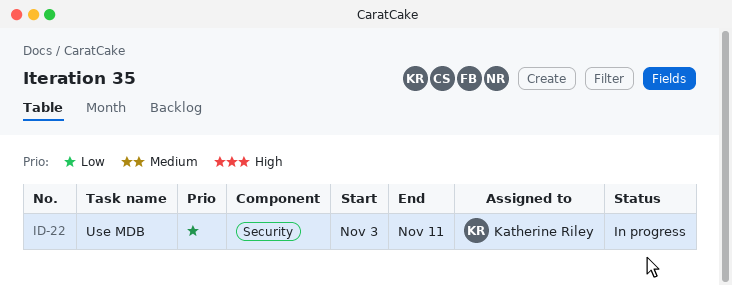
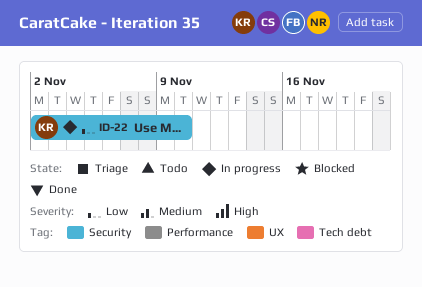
ID-22, start: Nov 3 -> Nov 2
ID-22, due: Nov 11 -> Nov 10

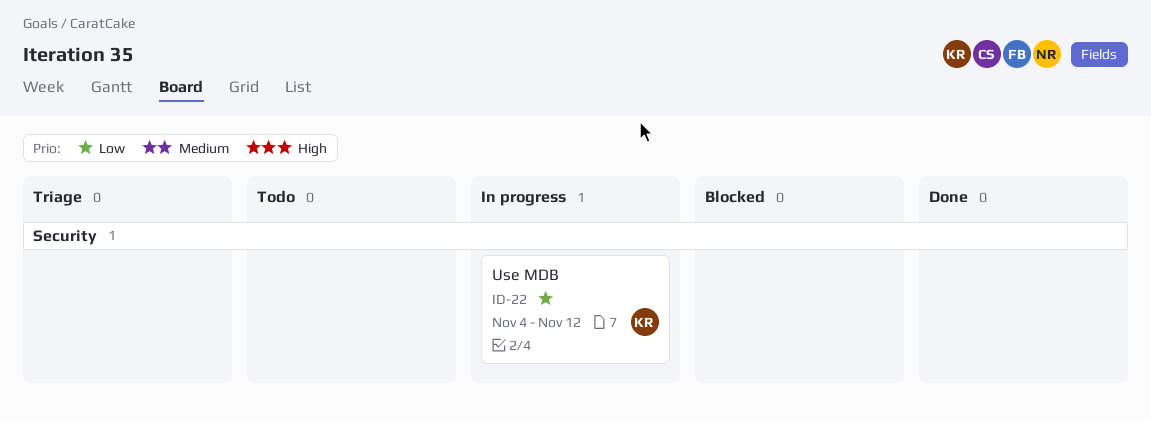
ID-22, start: Nov 2 -> Nov 4
ID-22, due: Nov 10 -> Nov 12

